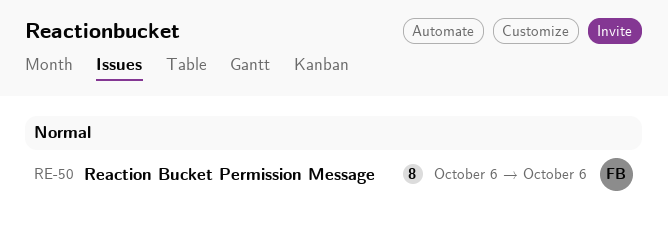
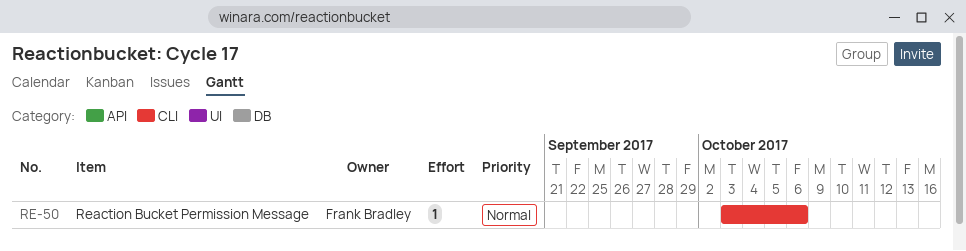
RE-50, estimate: 8 -> 1
RE-50, start: Oct 6 -> Oct 3

